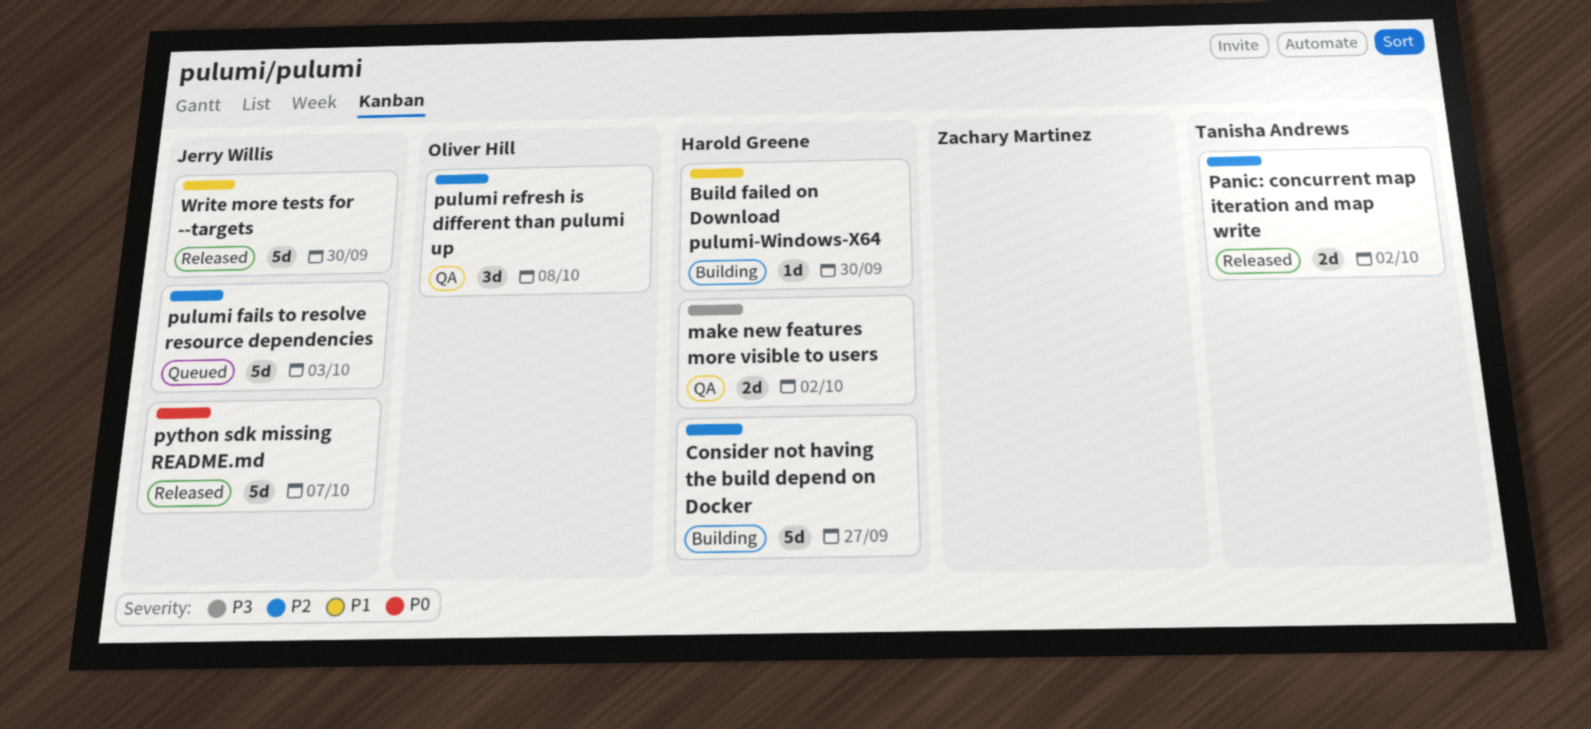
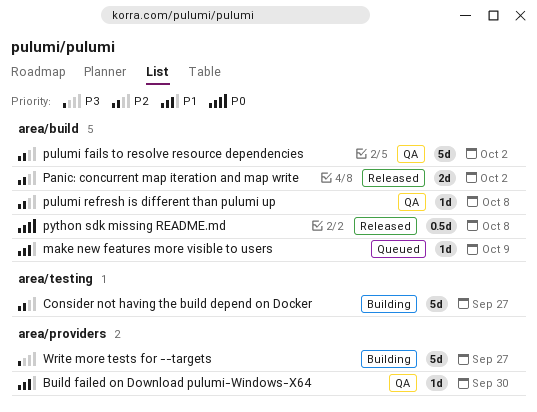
Build failed on Download pulumi-Windows-X64, status: Building -> QA
make new features more visible to users, status: QA -> Queued
make new features more visible to users, priority: P3 -> P1
make new features more visible to users, estimate: 2d -> 1d
make new features more visible to users, due: Oct 2 -> Oct 9
pulumi fails to resolve resource dependencies, status: Queued -> QA
pulumi fails to resolve resource dependencies, due: Oct 3 -> Oct 2
pulumi refresh is different than pulumi up, estimate: 3d -> 1d
python sdk missing README.md, estimate: 5d -> 0.5d
python sdk missing README.md, due: Oct 7 -> Oct 8
Write more tests for --targets, status: Released -> Building
Write more tests for --targets, priority: P1 -> P3
Write more tests for --targets, due: Sep 30 -> Sep 27

